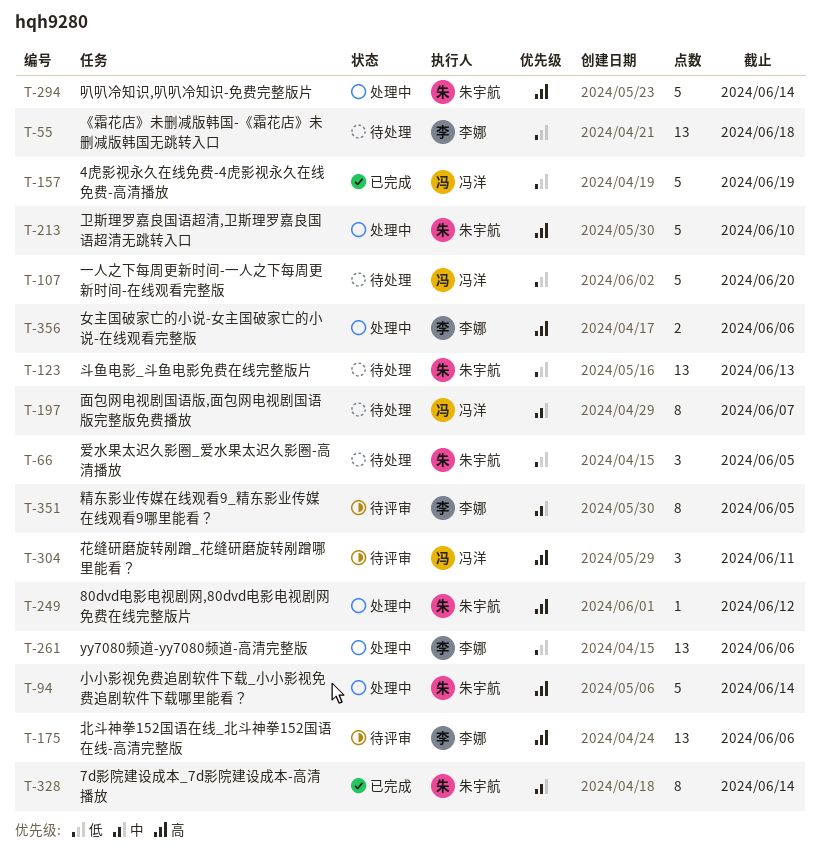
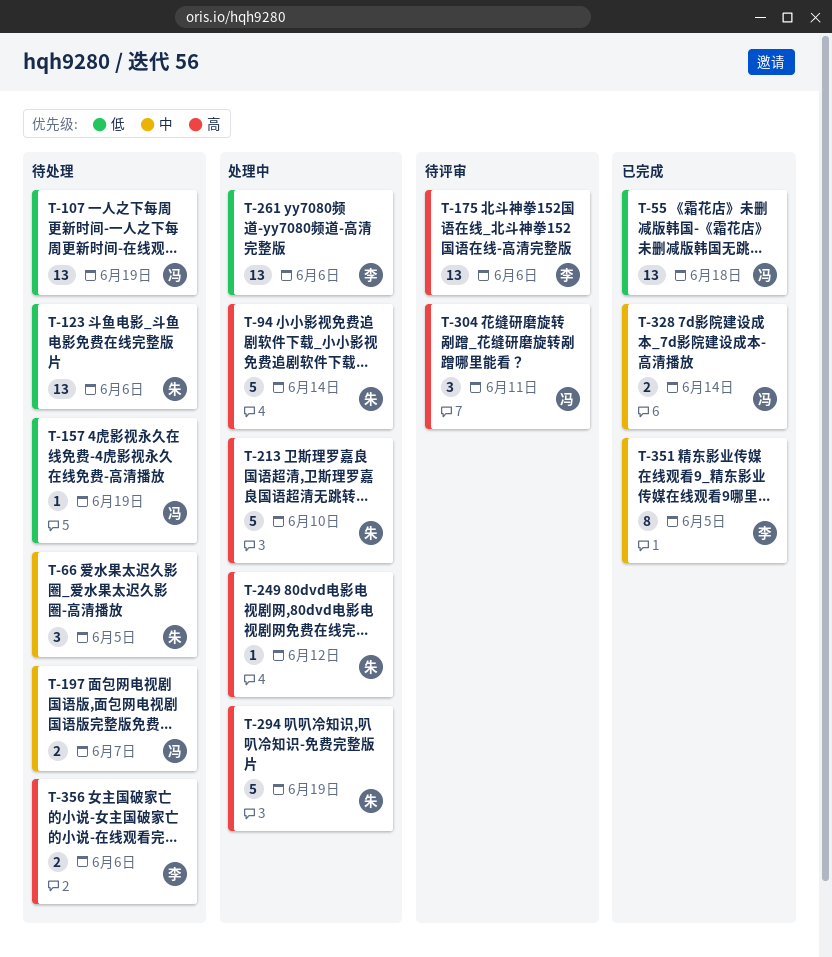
T-55, status: 待处理 -> 已完成
T-55, owner: 李娜 -> 冯洋
T-66, priority: 低 -> 中
T-107, estimate: 5 -> 13
T-107, due: Jun 20 -> Jun 19
T-123, due: Jun 13 -> Jun 6
T-157, status: 已完成 -> 待处理
T-157, estimate: 5 -> 1
T-197, estimate: 8 -> 2
T-294, due: Jun 14 -> Jun 19
T-328, owner: 朱宇航 -> 冯洋
T-328, estimate: 8 -> 2
T-351, status: 待评审 -> 已完成
T-356, status: 处理中 -> 待处理

